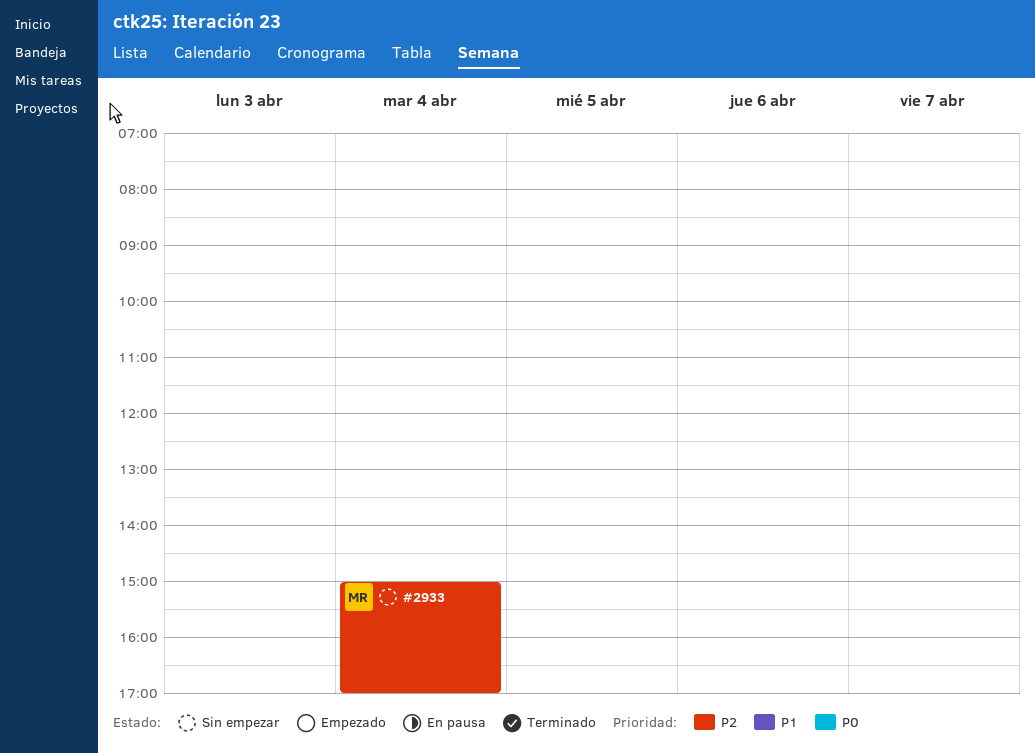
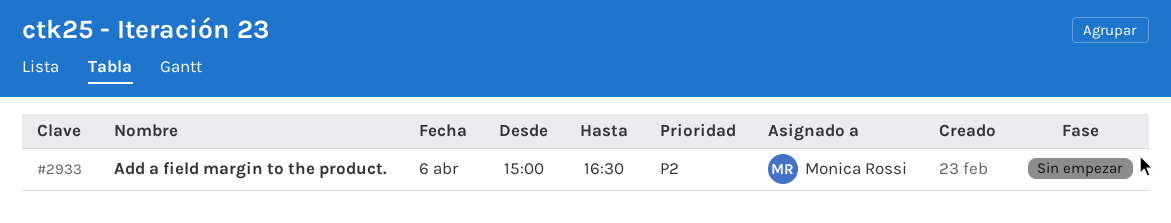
#2933, day: Apr 4 -> Apr 6
#2933, ends: 17:00 -> 16:30

